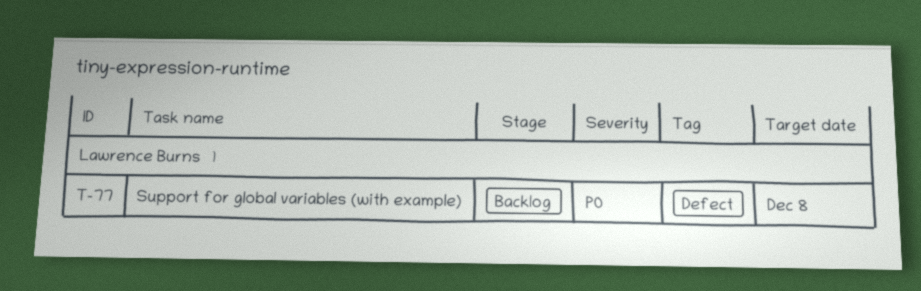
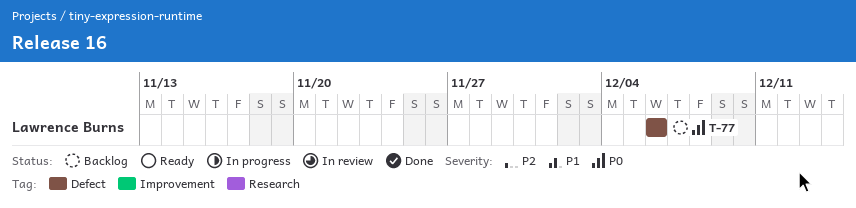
T-77, due: Dec 8 -> Dec 6

